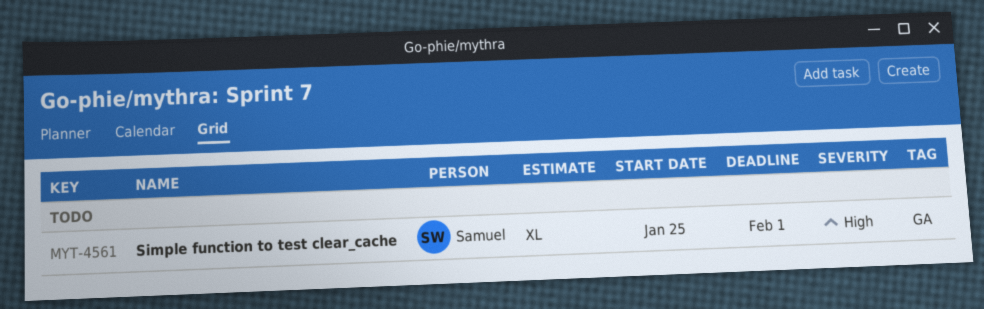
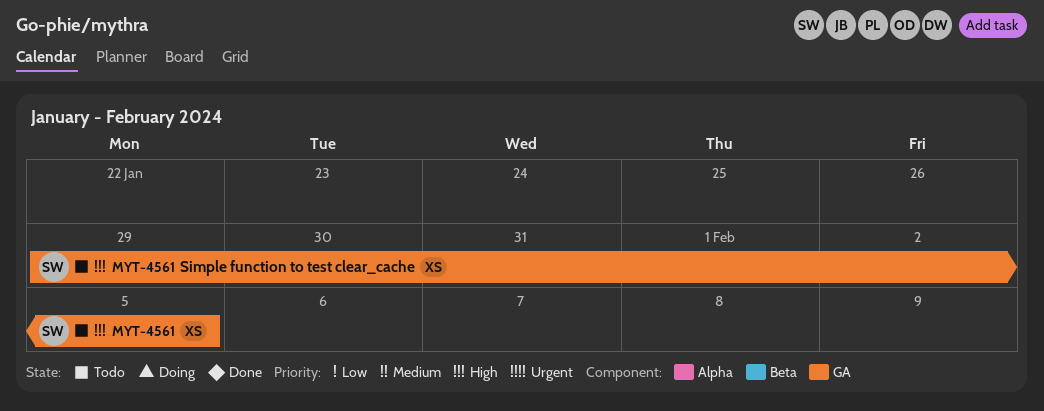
MYT-4561, estimate: XL -> XS
MYT-4561, start: Jan 25 -> Jan 29
MYT-4561, due: Feb 1 -> Feb 5

